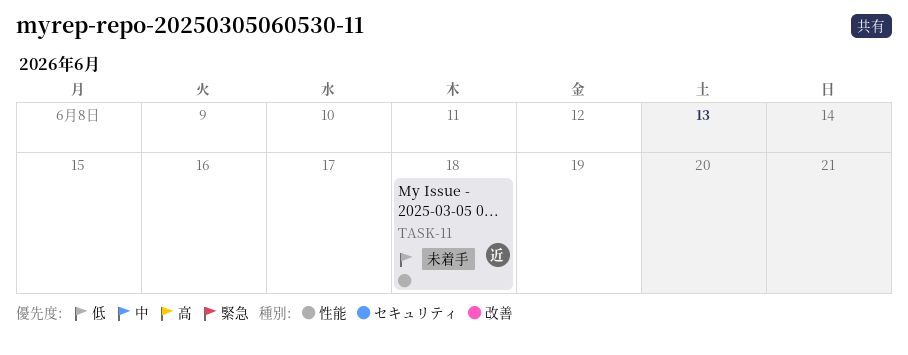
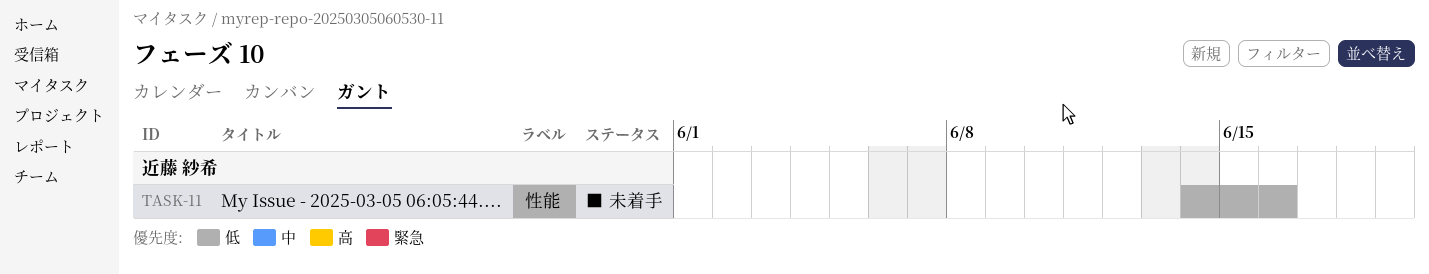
TASK-11, due: Jun 18 -> Jun 16

